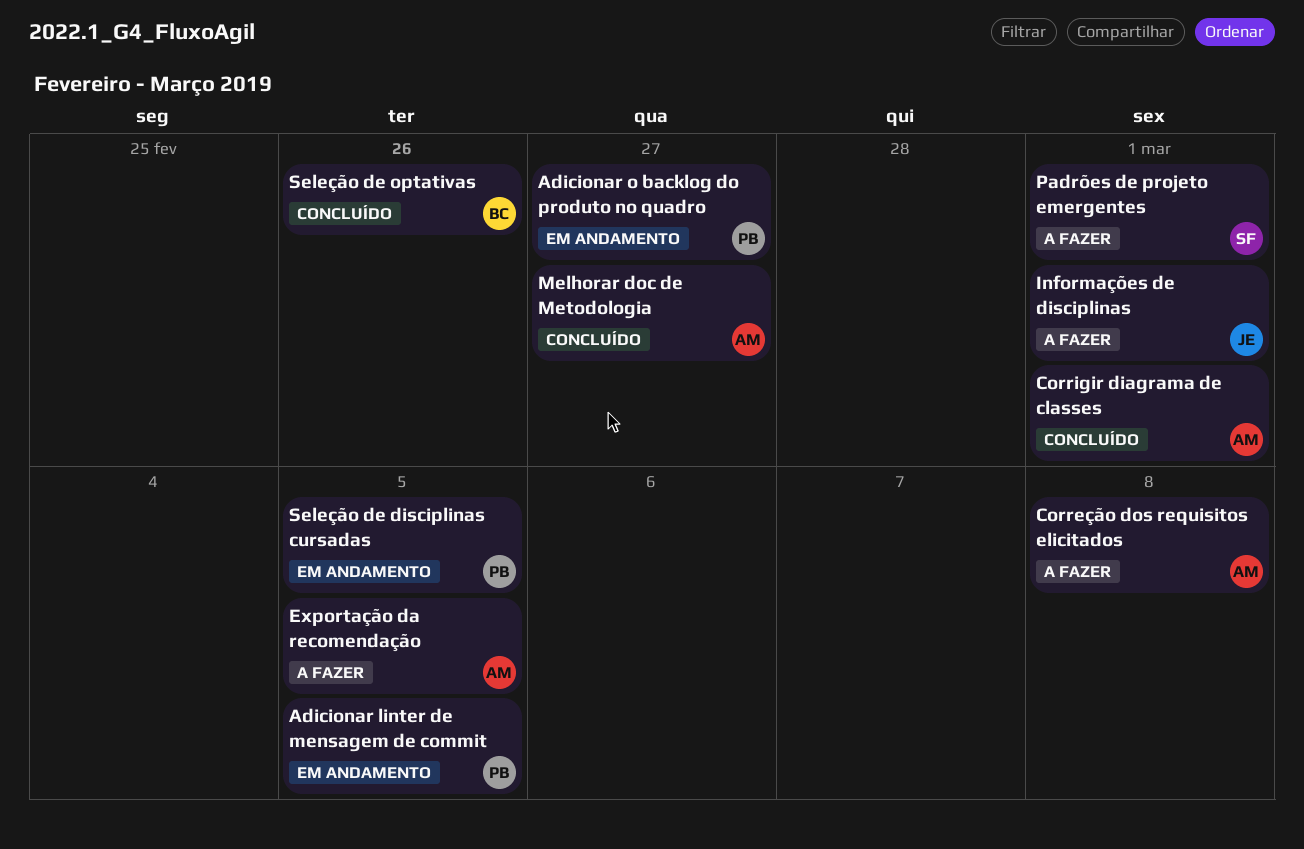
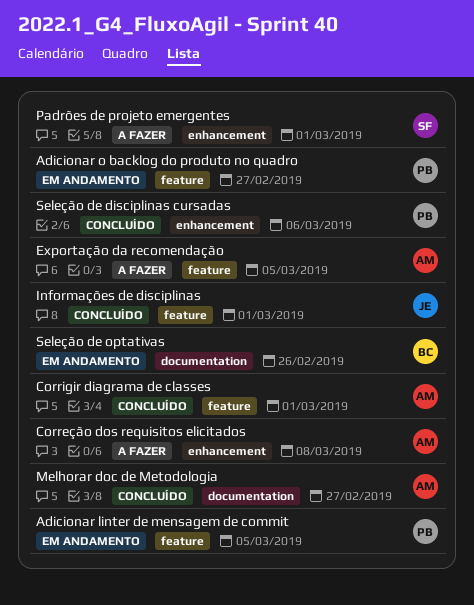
Informações de disciplinas, status: A fazer -> Concluído
Seleção de disciplinas cursadas, status: Em andamento -> Concluído
Seleção de disciplinas cursadas, due: Mar 5 -> Mar 6
Seleção de optativas, status: Concluído -> Em andamento

